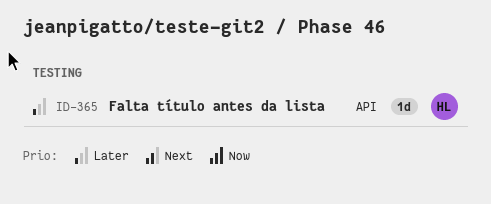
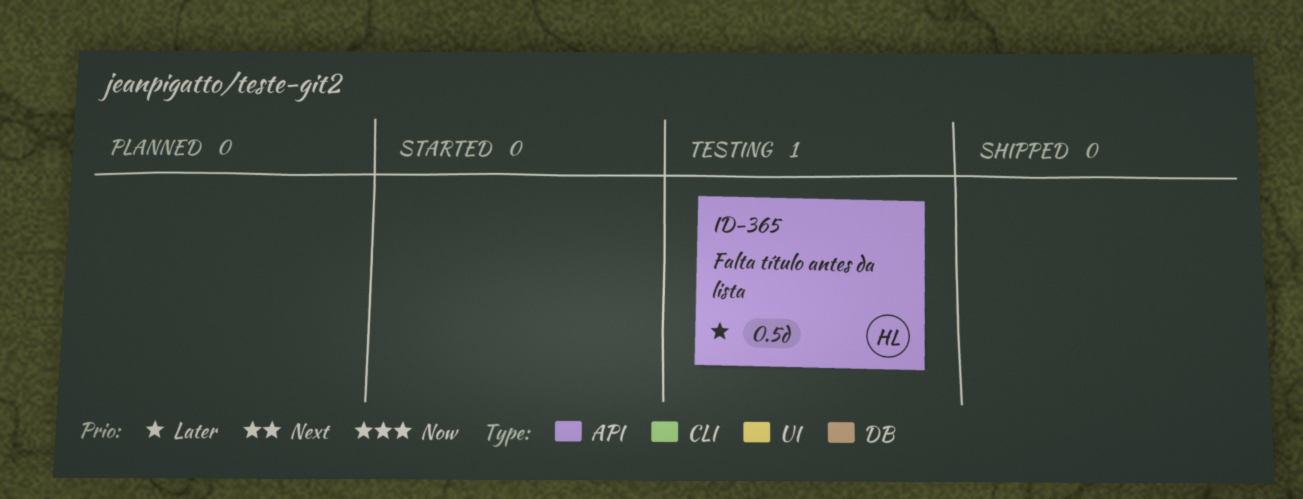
ID-365, estimate: 1d -> 0.5d

